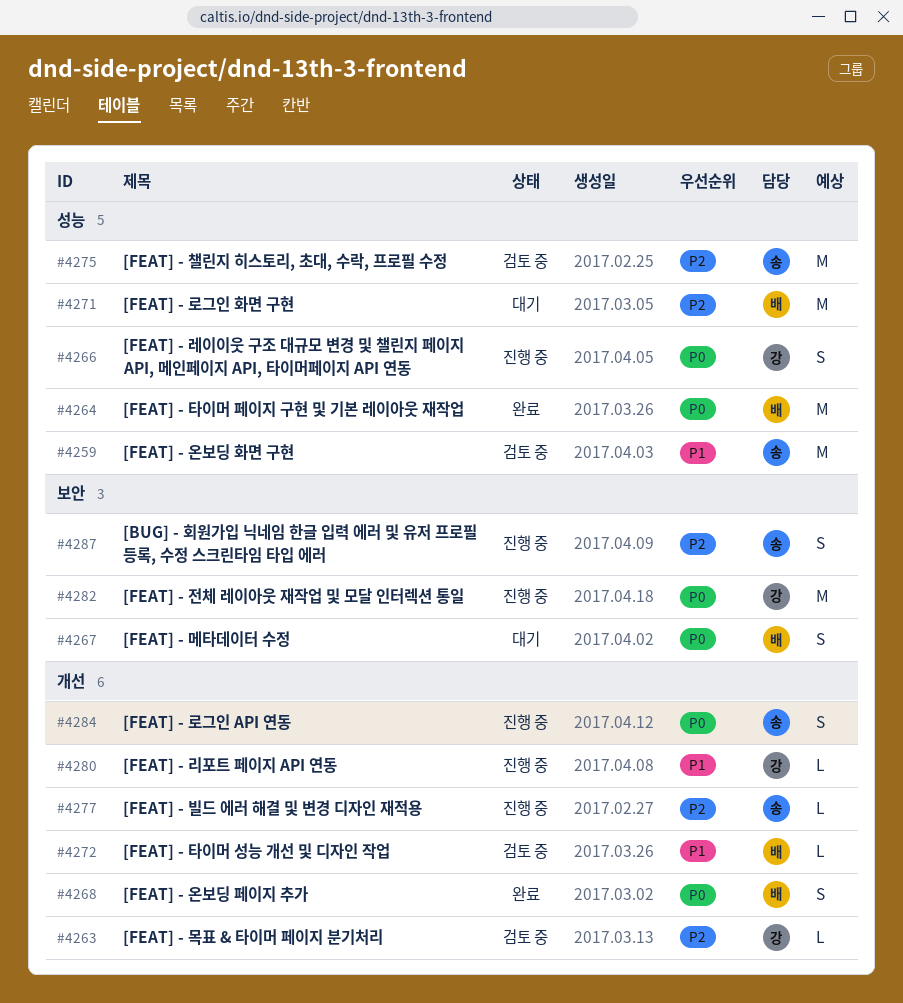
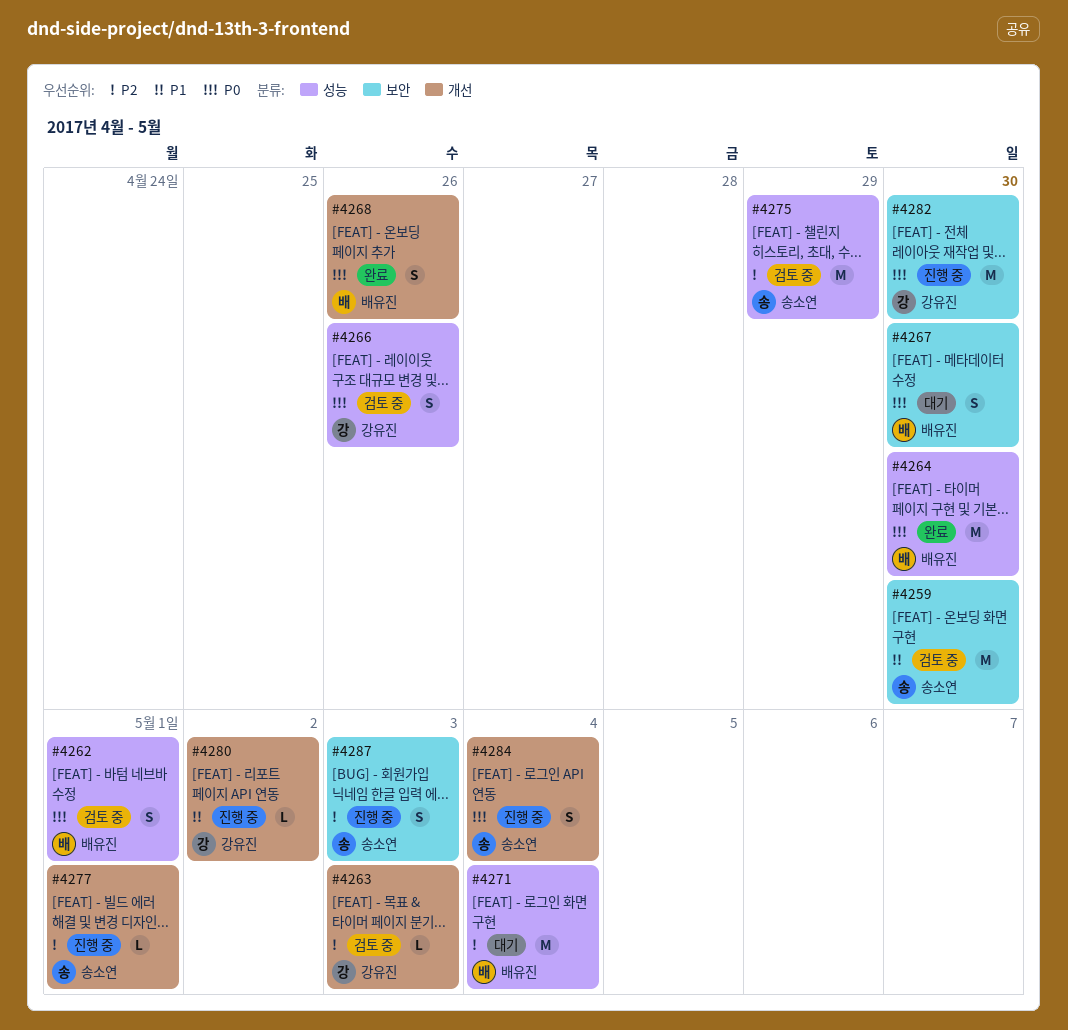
#4259, label: 성능 -> 보안
#4262: none -> present
#4266, status: 진행 중 -> 검토 중
#4272: present -> none

